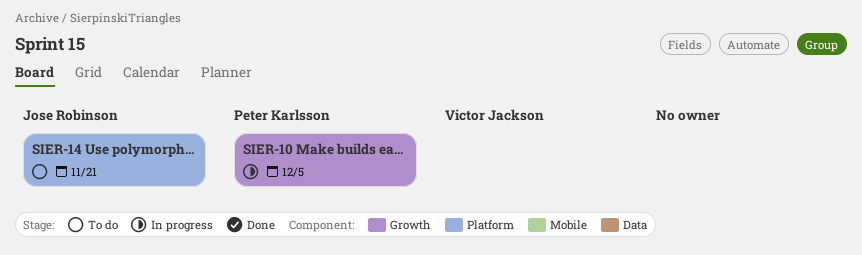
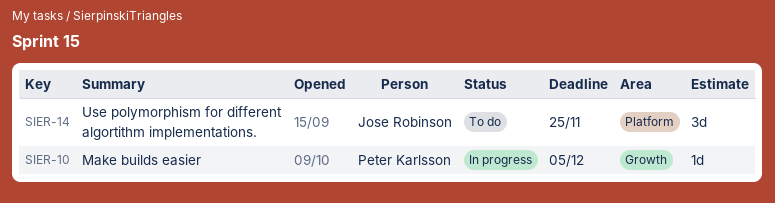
SIER-14, due: Nov 21 -> Nov 25

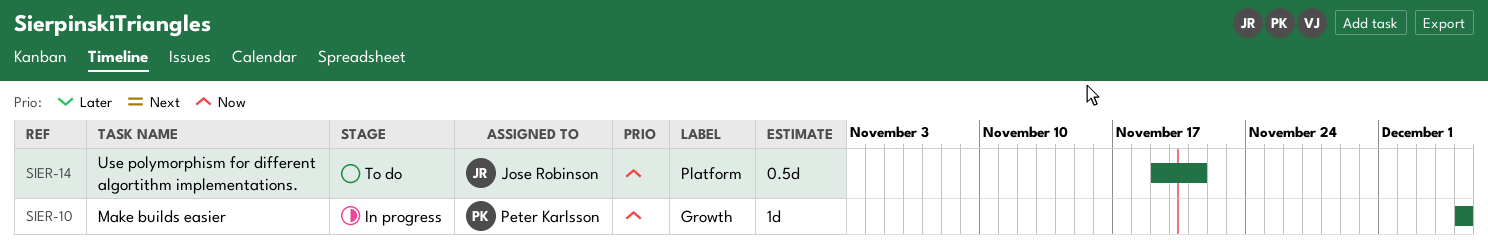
SIER-14, estimate: 3d -> 0.5d
SIER-14, due: Nov 25 -> Nov 21

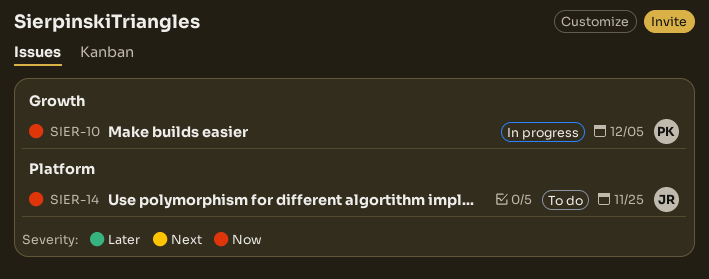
SIER-14, due: Nov 21 -> Nov 25

